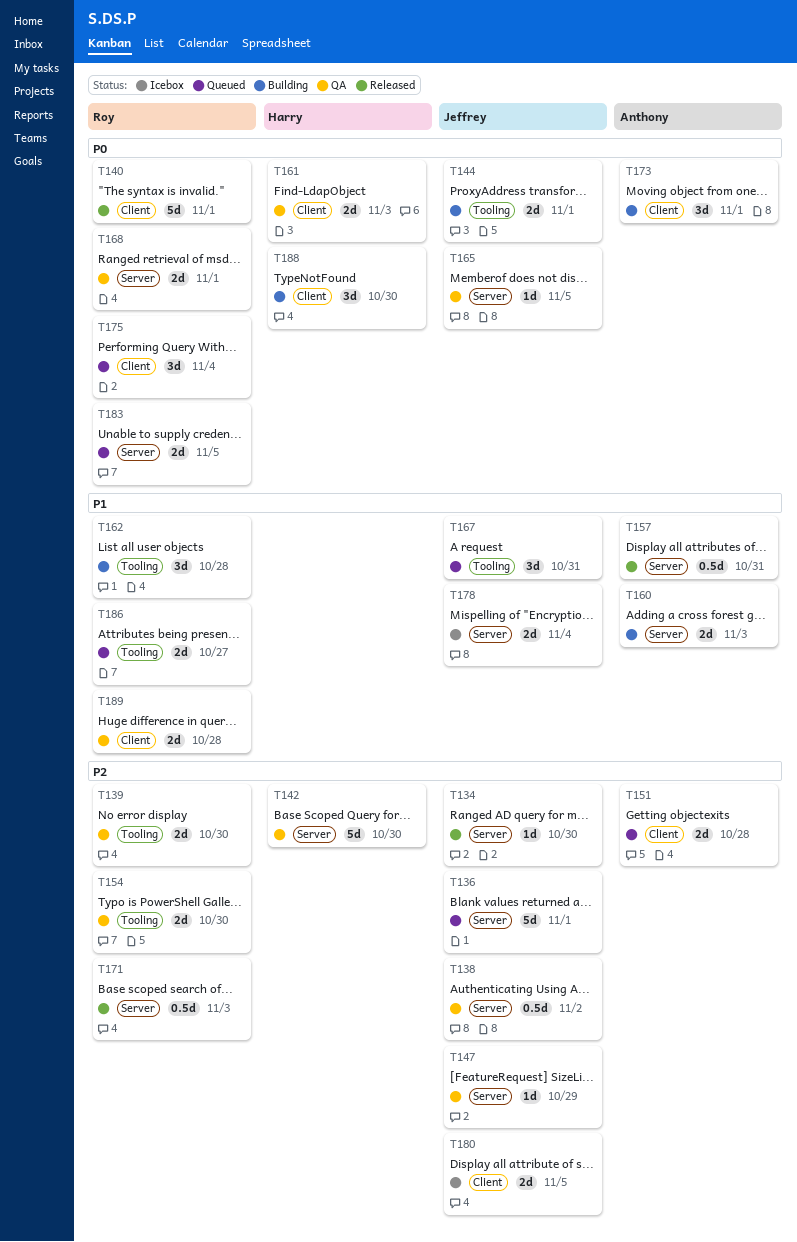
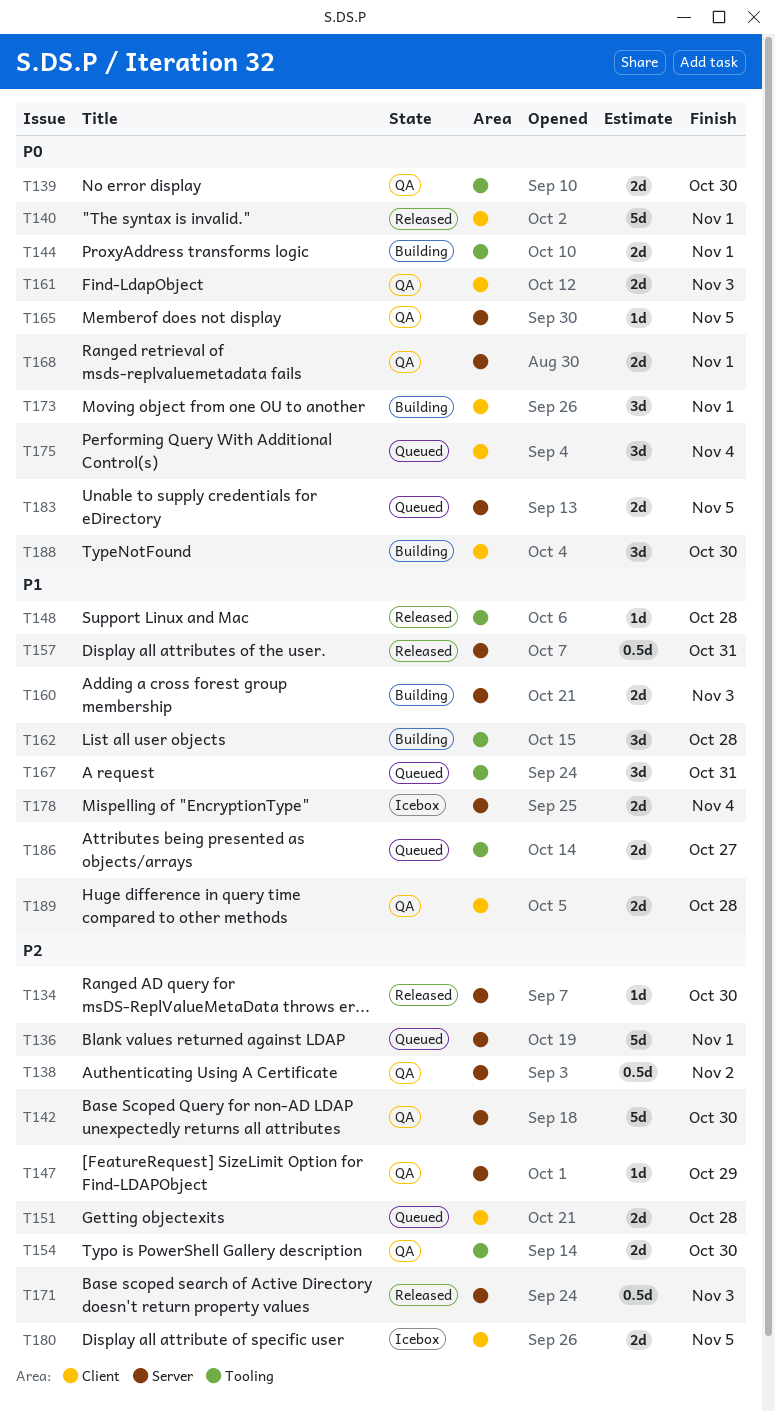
T139, priority: P2 -> P0
T148: none -> present

